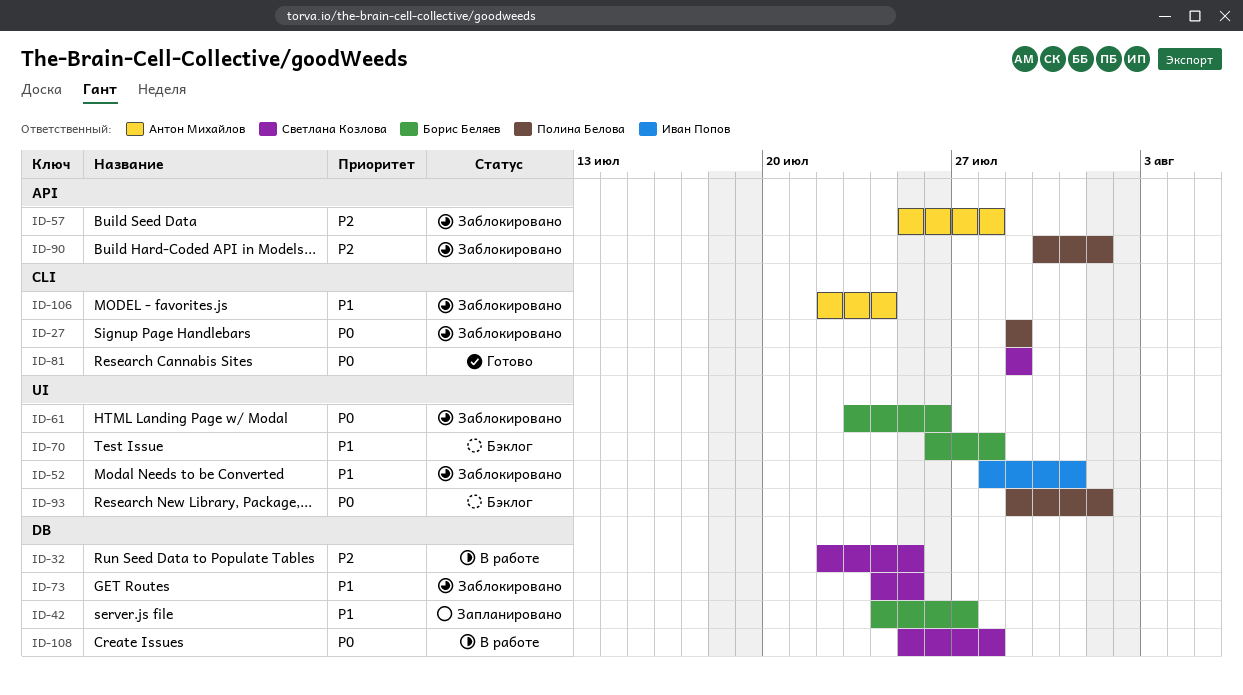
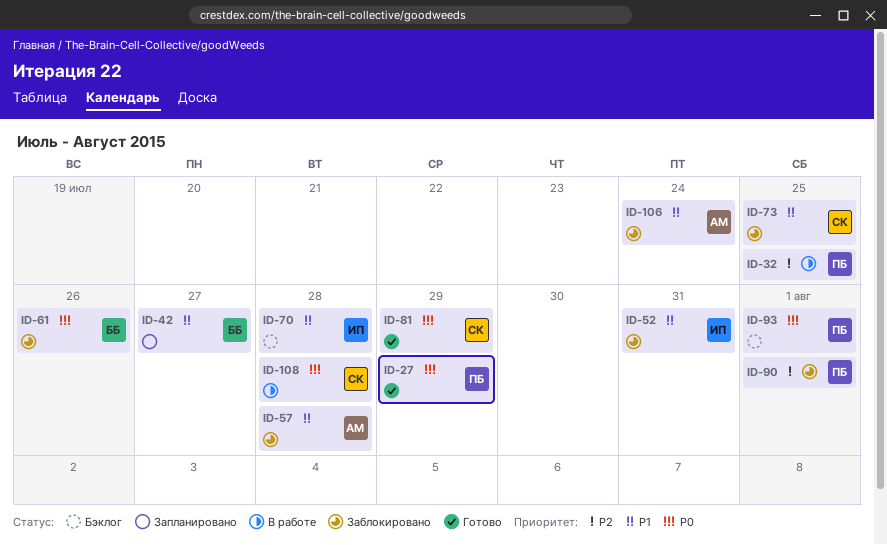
ID-27, status: Заблокировано -> Готово
ID-32, owner: Светлана Козлова -> Полина Белова
ID-57, priority: P2 -> P1
ID-70, owner: Борис Беляев -> Иван Попов

